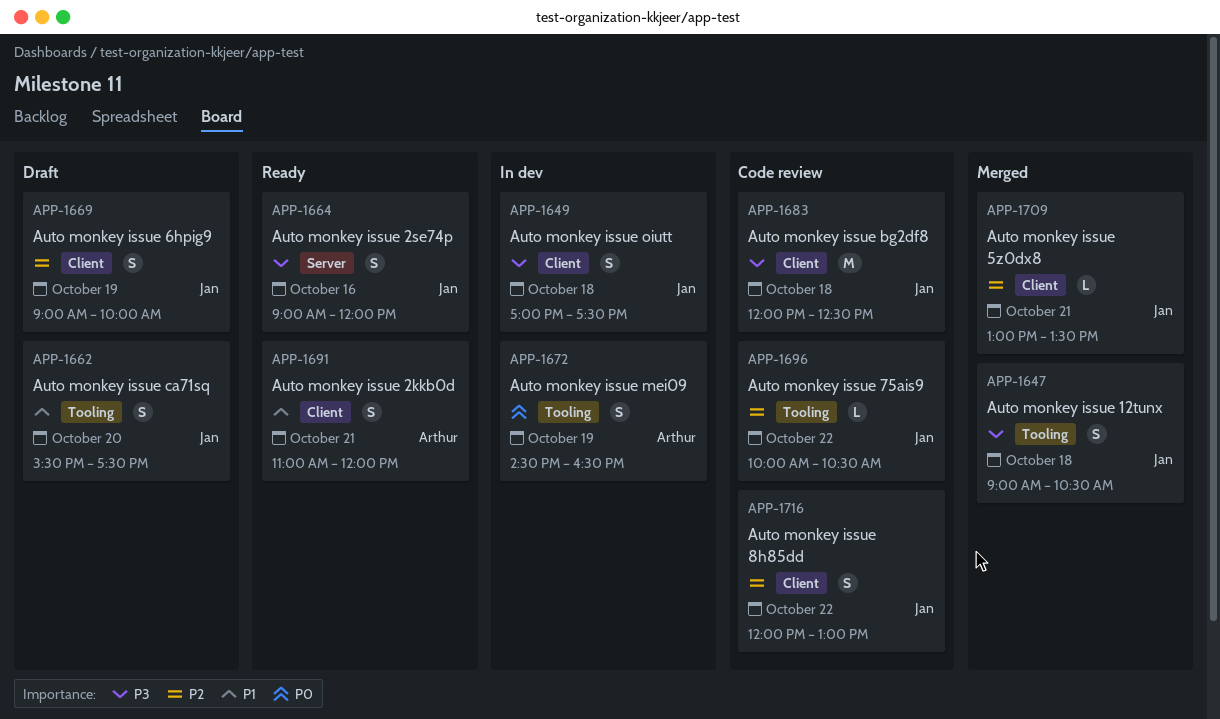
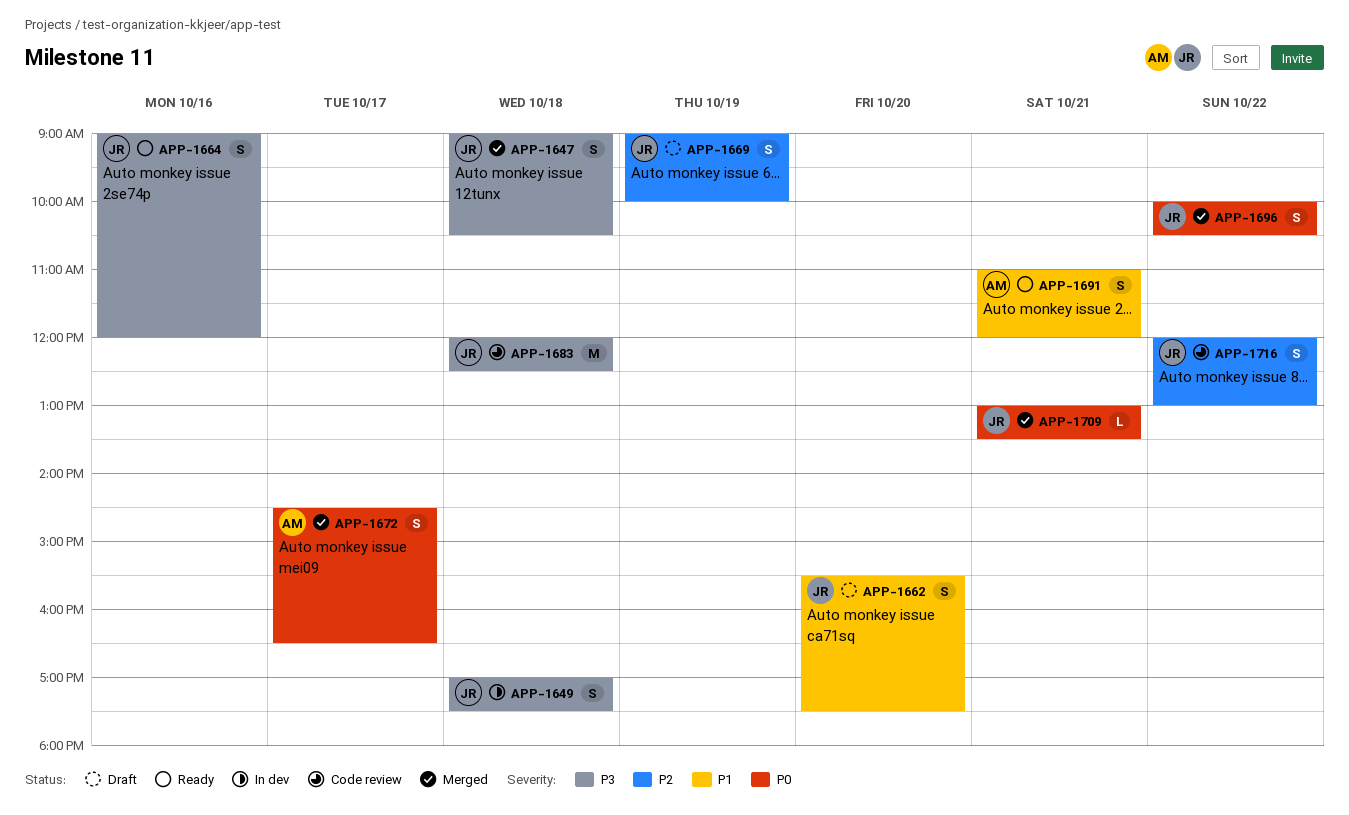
APP-1672, status: In dev -> Merged
APP-1672, day: Oct 19 -> Oct 17
APP-1696, status: Code review -> Merged
APP-1696, priority: P2 -> P0
APP-1696, estimate: L -> S
APP-1709, priority: P2 -> P0

